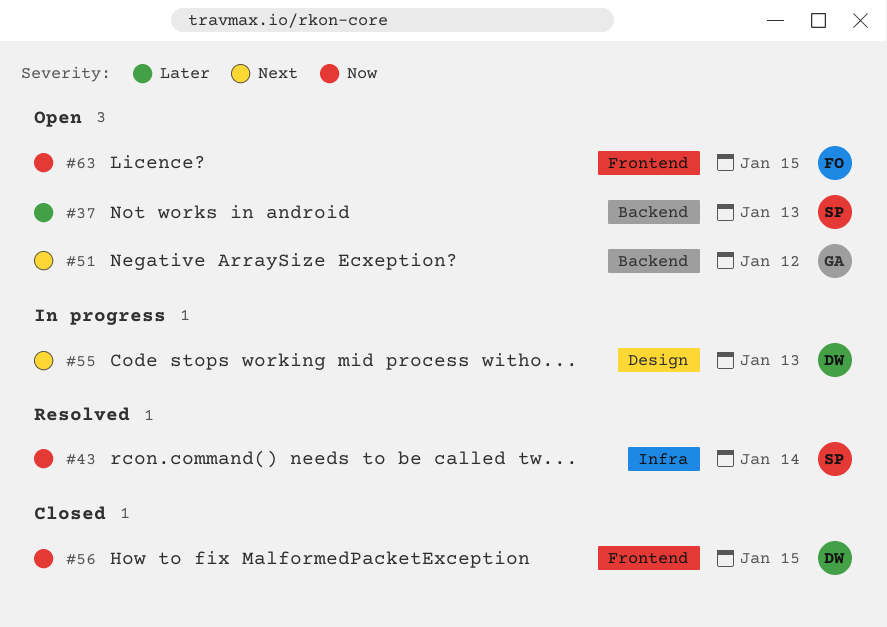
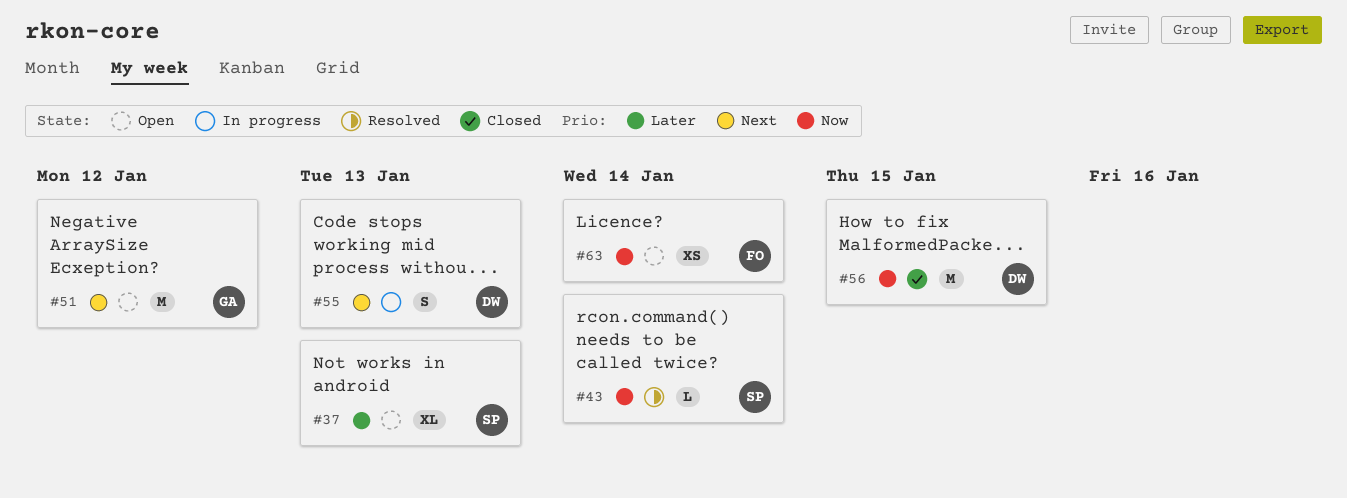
#63, due: Jan 15 -> Jan 14

